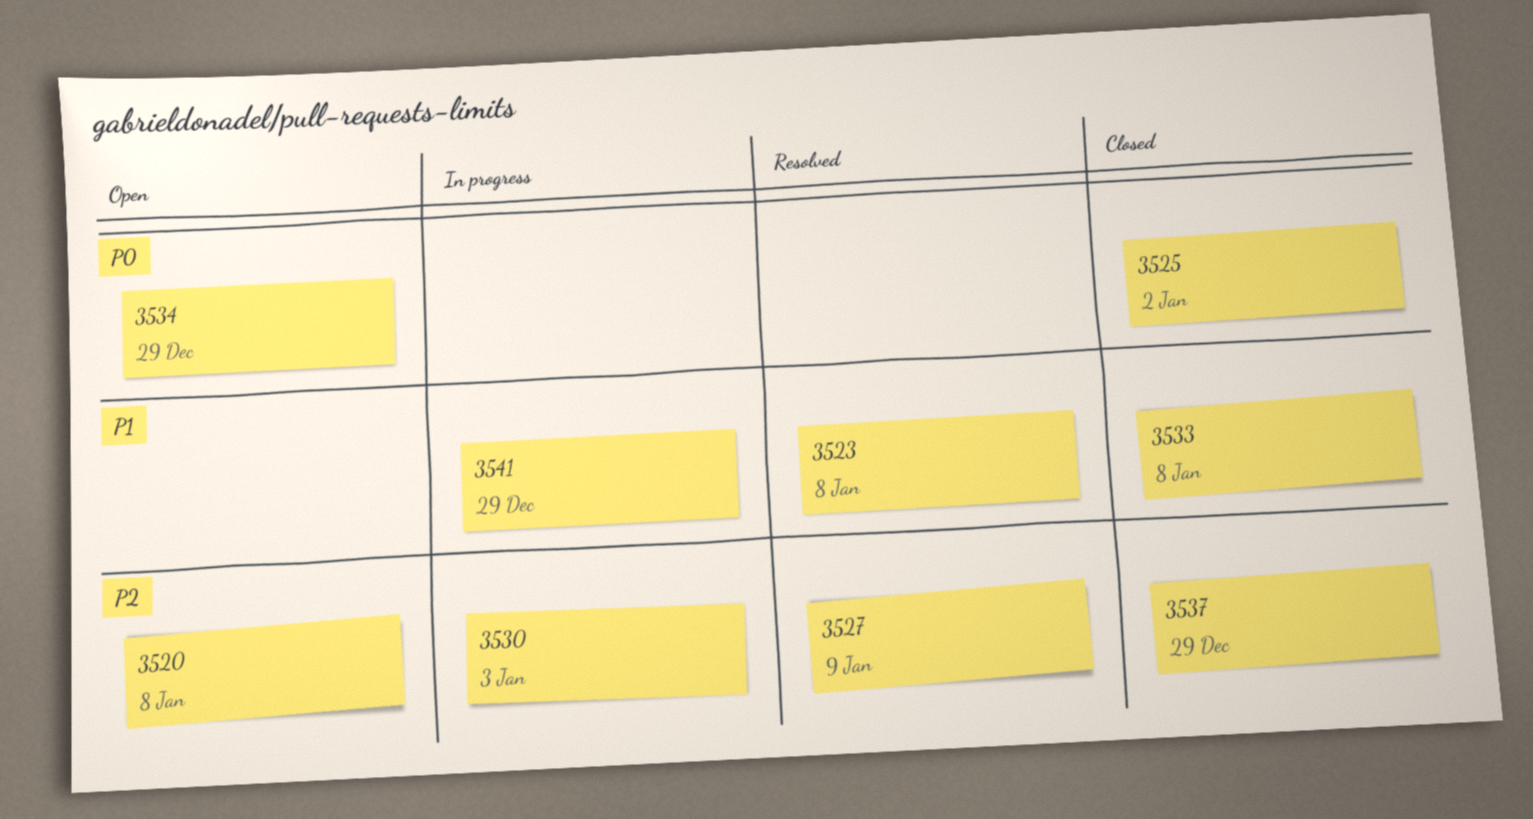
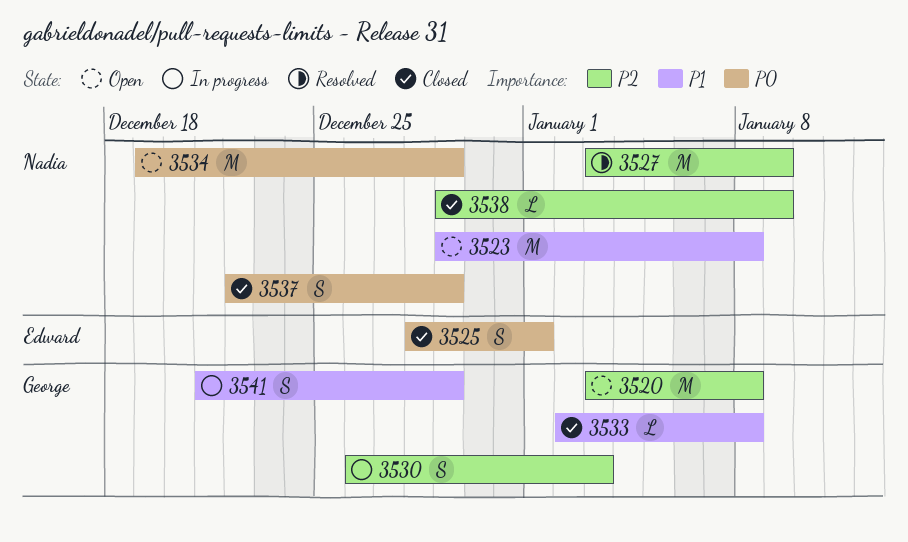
3523, status: Resolved -> Open
3525, due: Jan 2 -> Jan 1
3537, priority: P2 -> P0
3538: none -> present

